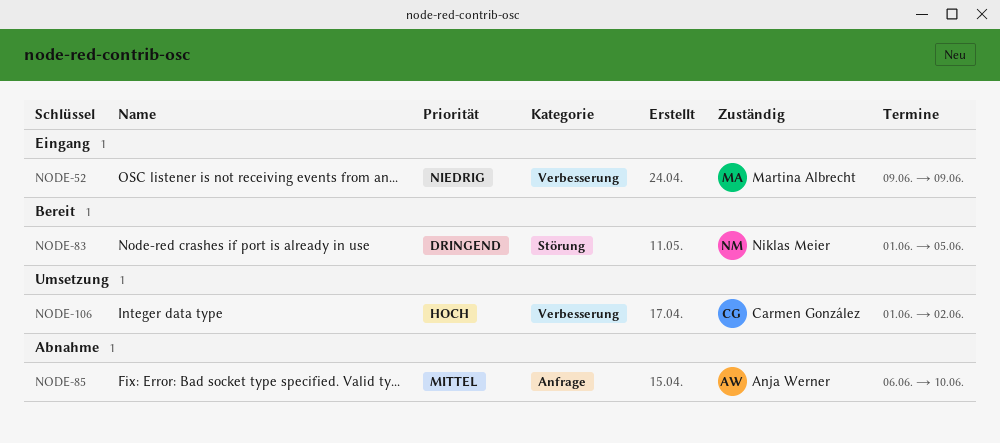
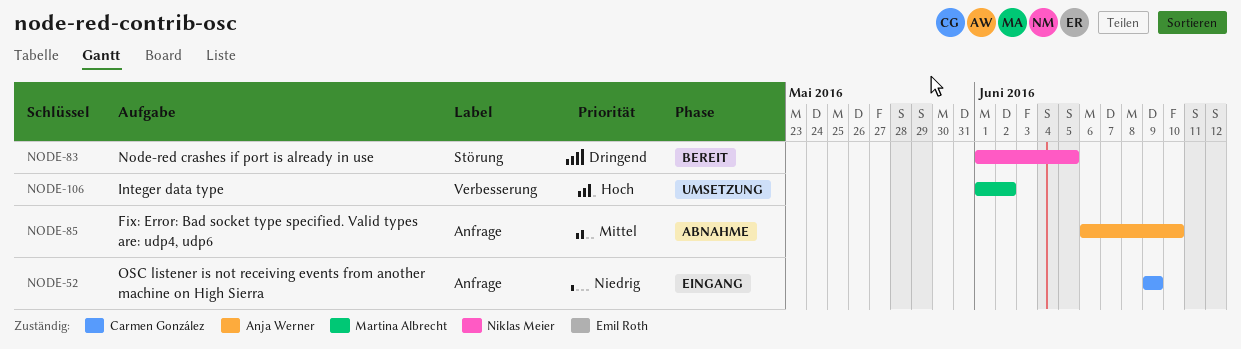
NODE-52, owner: Martina Albrecht -> Carmen González
NODE-52, label: Verbesserung -> Anfrage
NODE-106, owner: Carmen González -> Martina Albrecht

